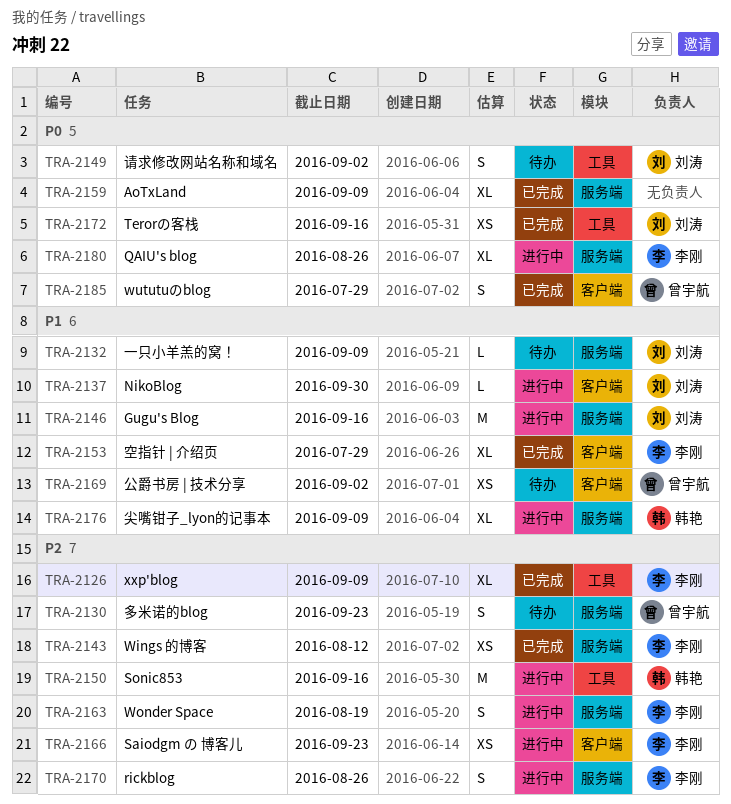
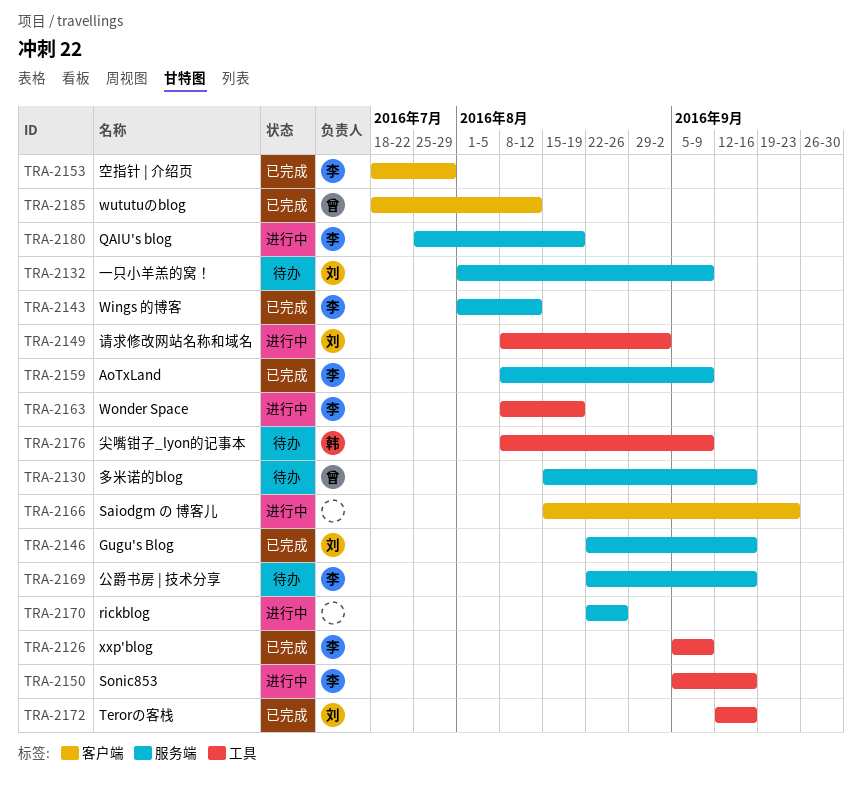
TRA-2130, due: Sep 23 -> Sep 16
TRA-2137: present -> none
TRA-2146, status: 进行中 -> 已完成
TRA-2149, status: 待办 -> 进行中
TRA-2150, owner: 韩艳 -> 李刚
TRA-2159, owner: none -> 李刚
TRA-2163, label: 服务端 -> 工具
TRA-2166, owner: 李刚 -> none
TRA-2169, owner: 曾宇航 -> 李刚
TRA-2169, label: 客户端 -> 服务端
TRA-2169, due: Sep 2 -> Sep 16
TRA-2170, owner: 李刚 -> none
TRA-2176, status: 进行中 -> 待办
TRA-2176, label: 服务端 -> 工具
TRA-2180, due: Aug 26 -> Aug 19
TRA-2185, due: Jul 29 -> Aug 12

